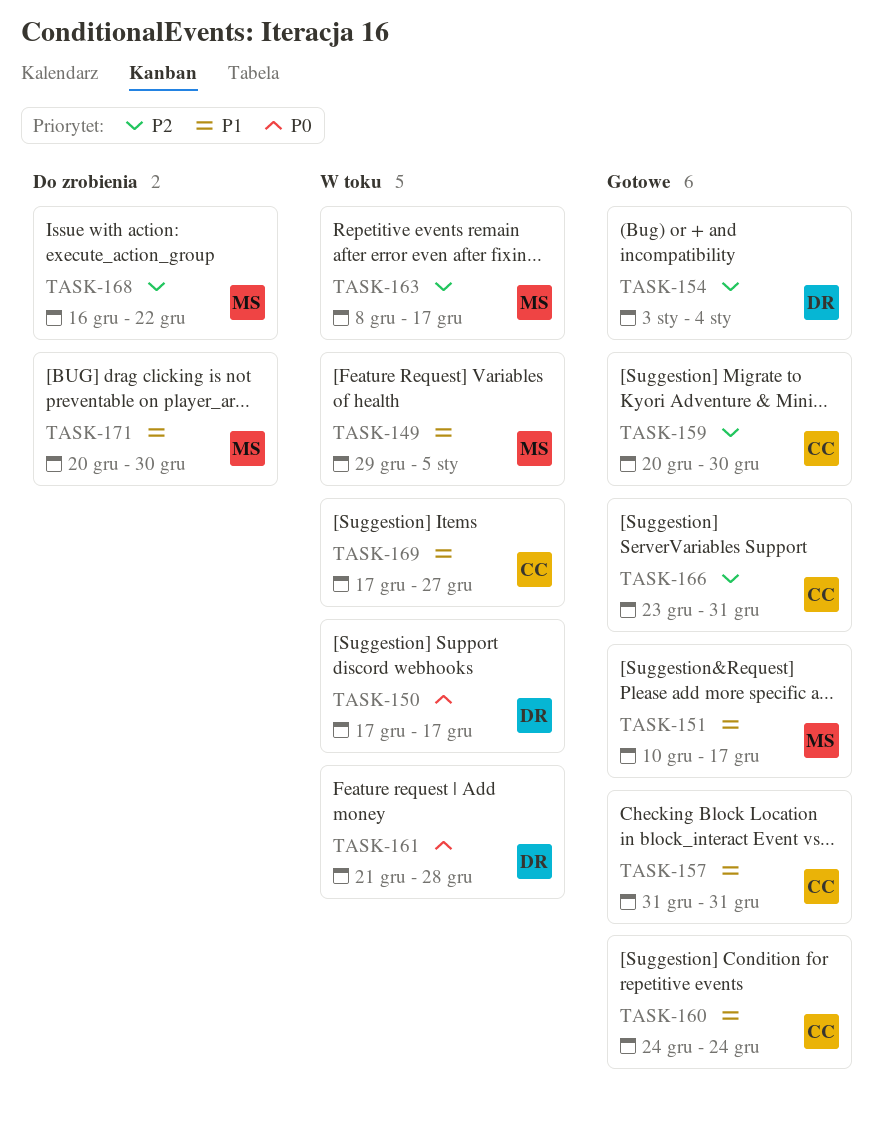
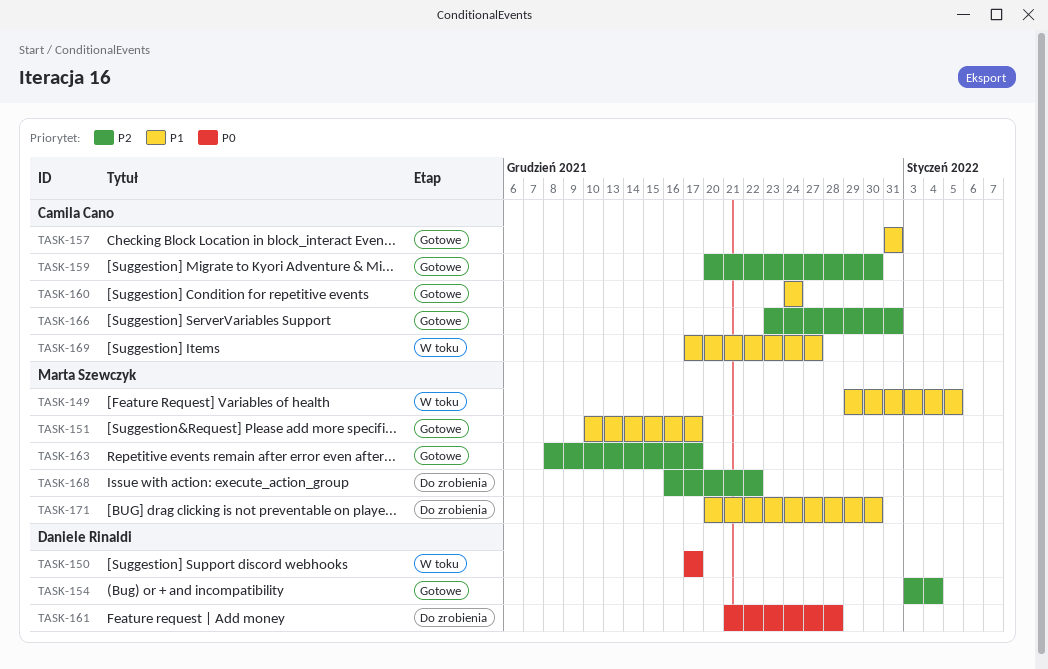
TASK-161, status: W toku -> Do zrobienia
TASK-163, status: W toku -> Gotowe

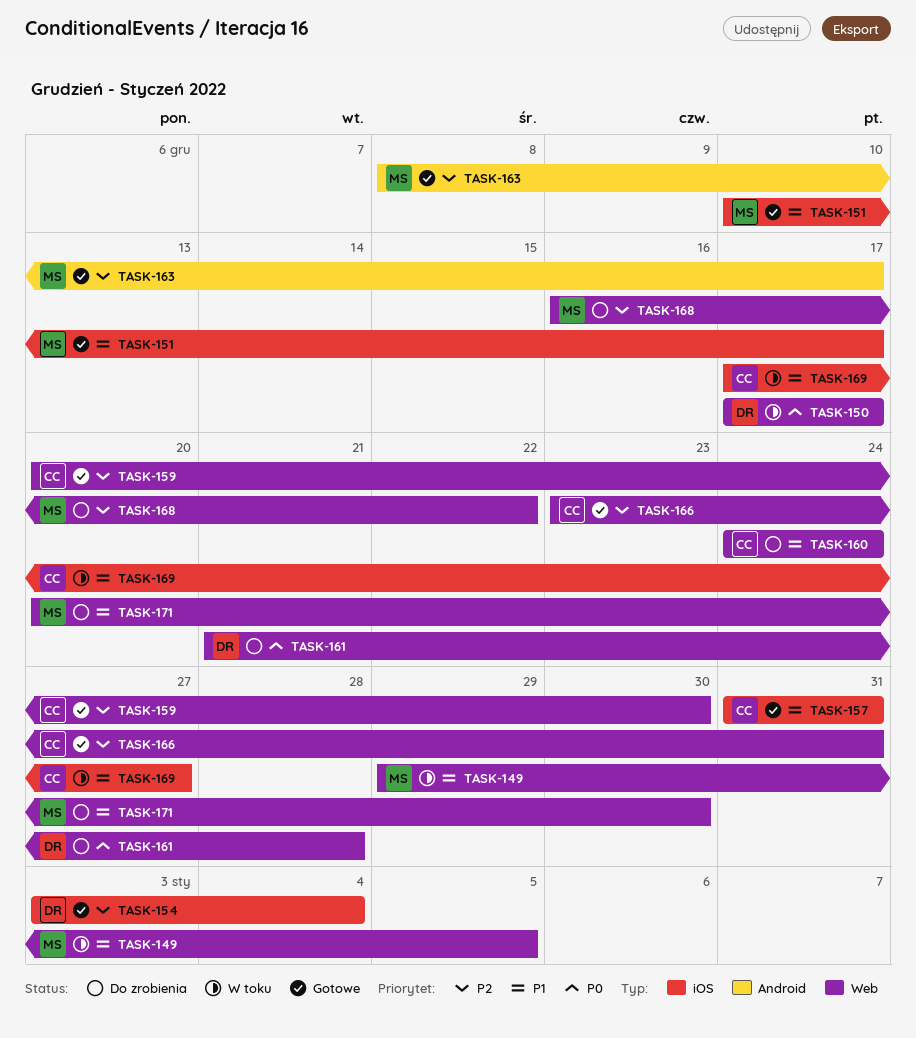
TASK-160, status: Gotowe -> Do zrobienia

